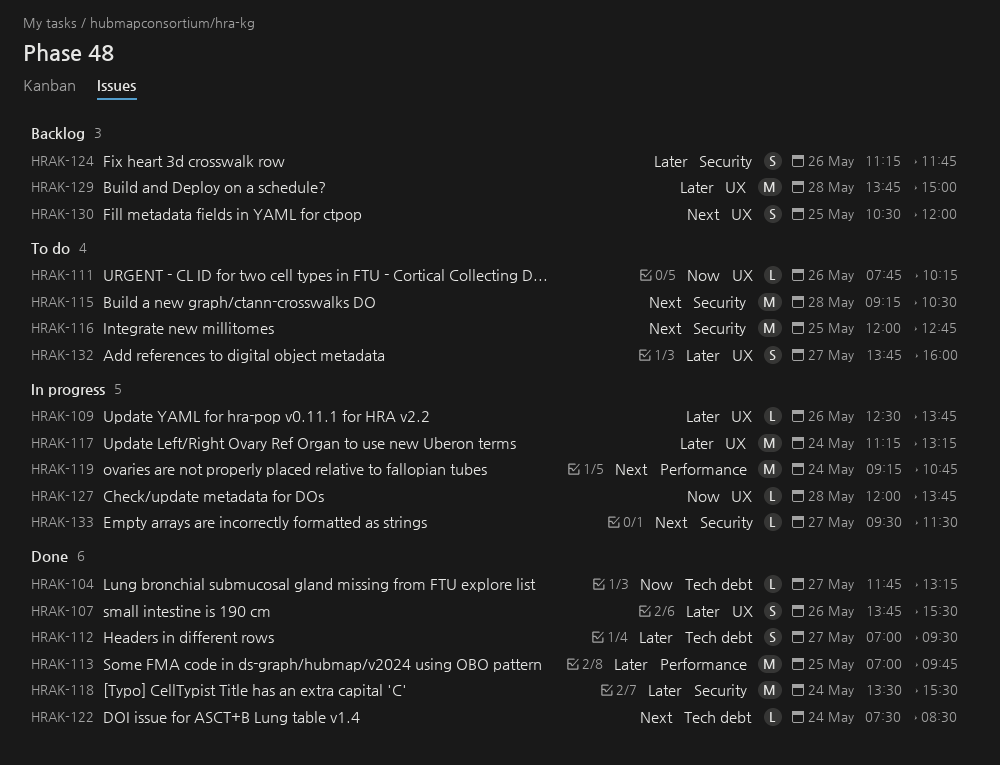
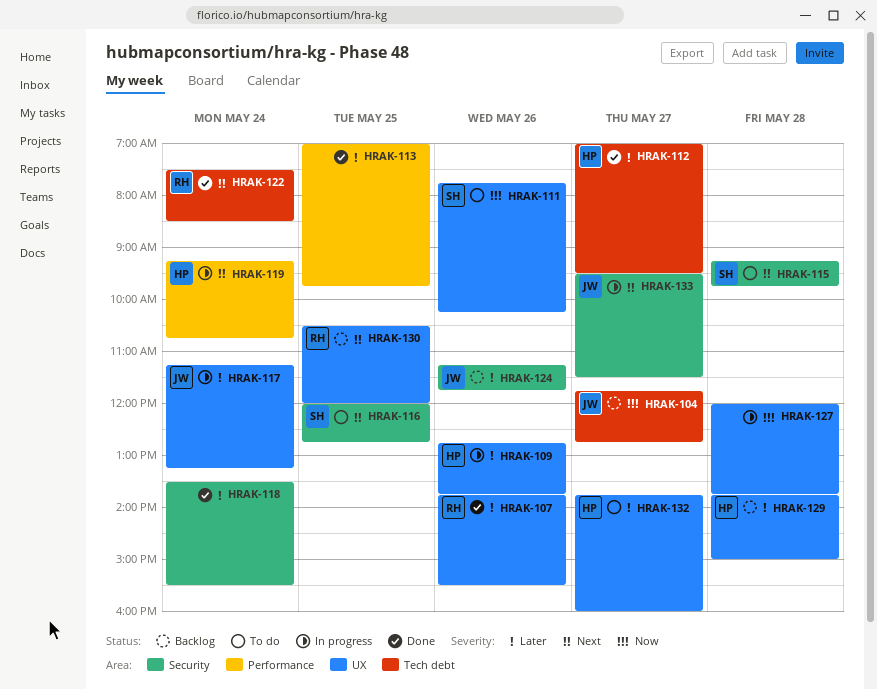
HRAK-104, status: Done -> Backlog
HRAK-104, ends: 13:15 -> 12:45
HRAK-109, begins: 12:30 -> 12:45
HRAK-115, ends: 10:30 -> 09:45

